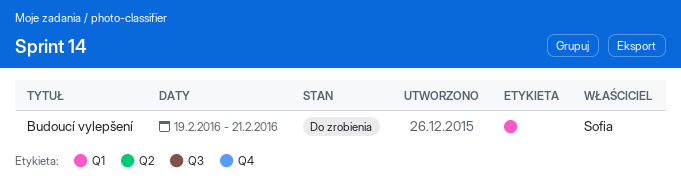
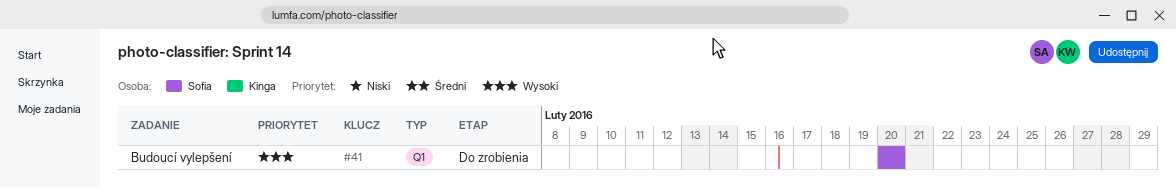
Budoucí vylepšení, start: Feb 19 -> Feb 20
Budoucí vylepšení, due: Feb 21 -> Feb 20

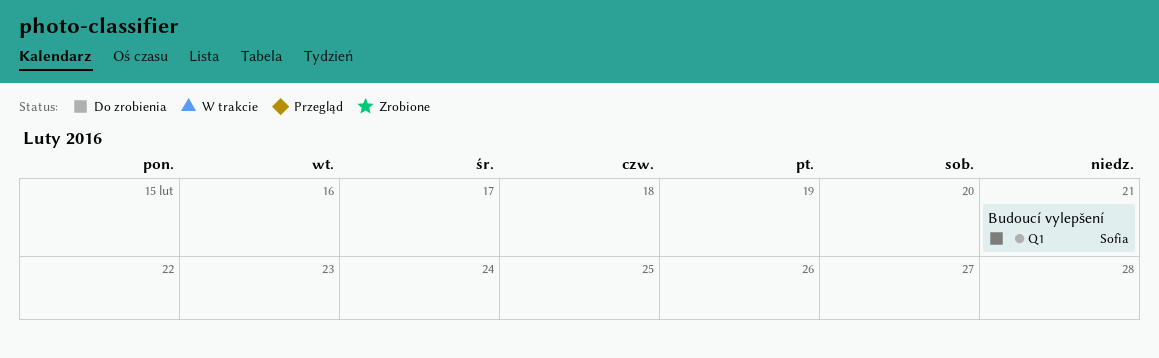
Budoucí vylepšení, due: Feb 20 -> Feb 21

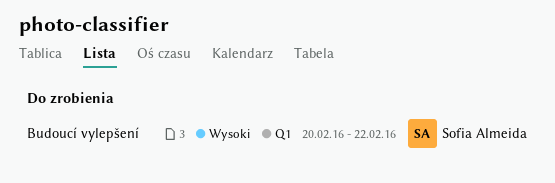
Budoucí vylepšení, due: Feb 21 -> Feb 22

